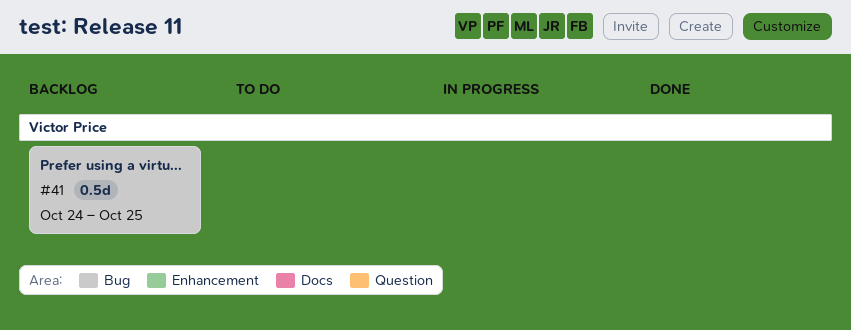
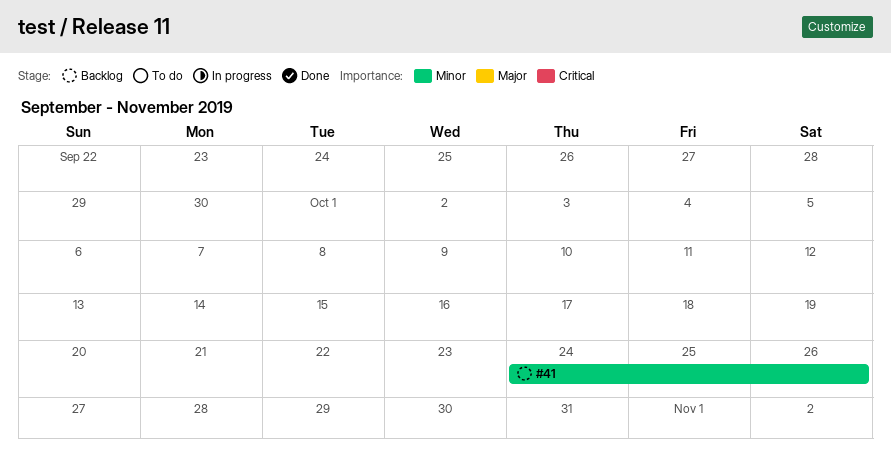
#41, due: Oct 25 -> Oct 26

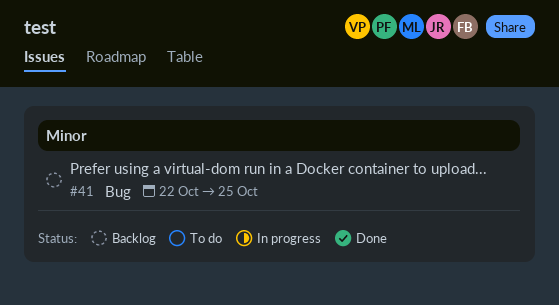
#41, start: Oct 24 -> Oct 22
#41, due: Oct 26 -> Oct 25

